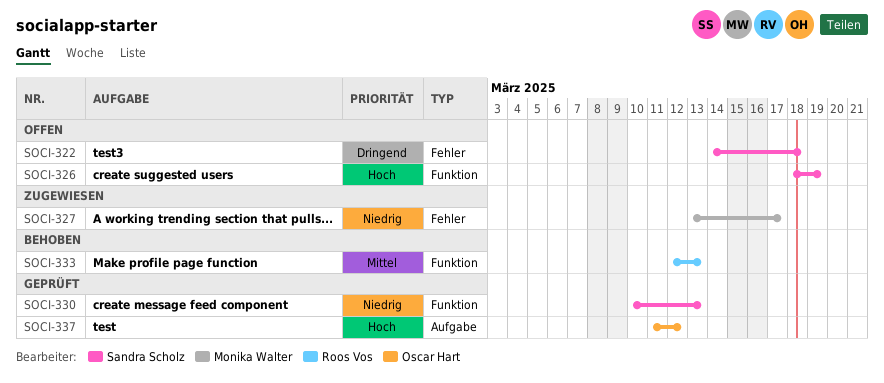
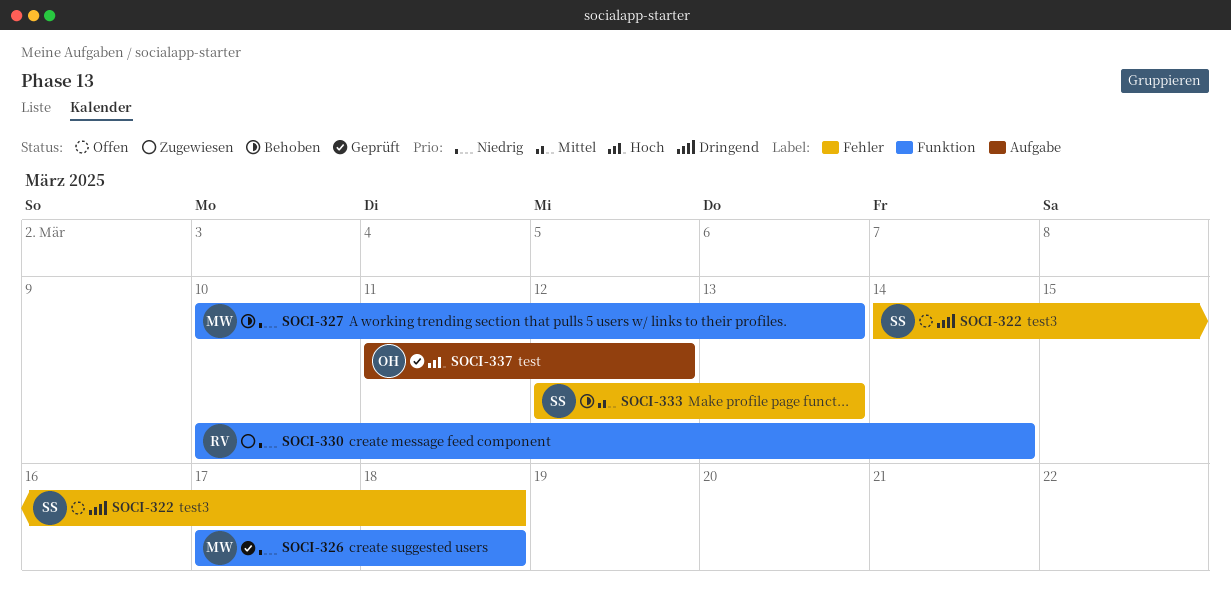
SOCI-326, status: Offen -> Geprüft
SOCI-326, owner: Sandra Scholz -> Monika Walter
SOCI-326, priority: Hoch -> Niedrig
SOCI-326, start: Mar 18 -> Mar 17
SOCI-326, due: Mar 19 -> Mar 18
SOCI-327, status: Zugewiesen -> Behoben
SOCI-327, label: Fehler -> Funktion
SOCI-327, start: Mar 13 -> Mar 10
SOCI-327, due: Mar 17 -> Mar 13
SOCI-330, status: Geprüft -> Zugewiesen
SOCI-330, owner: Sandra Scholz -> Roos Vos
SOCI-330, due: Mar 13 -> Mar 14
SOCI-333, owner: Roos Vos -> Sandra Scholz
SOCI-333, label: Funktion -> Fehler

